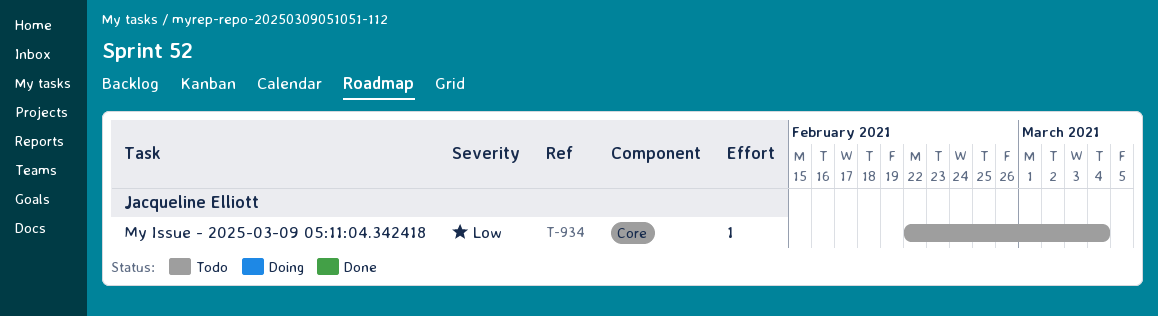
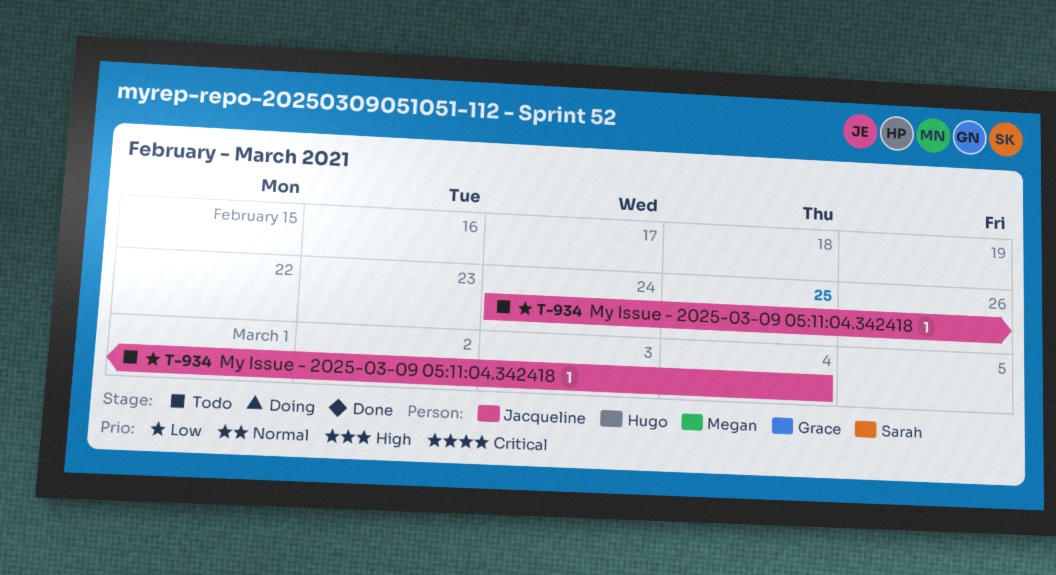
T-934, start: Feb 22 -> Feb 24

